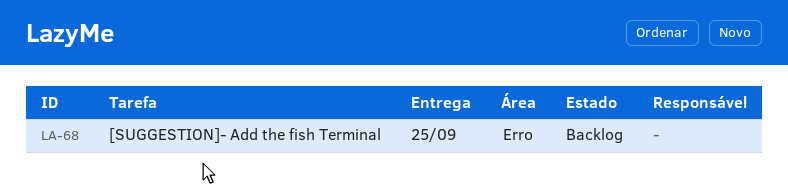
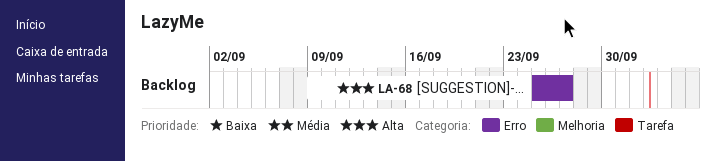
LA-68, due: Sep 25 -> Sep 27

